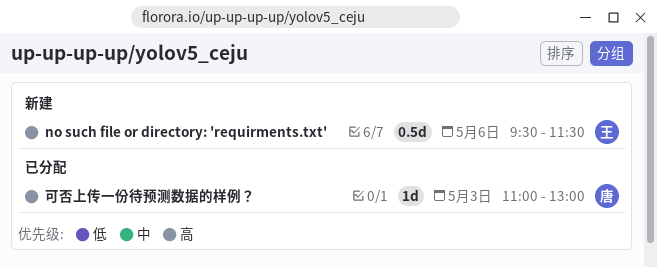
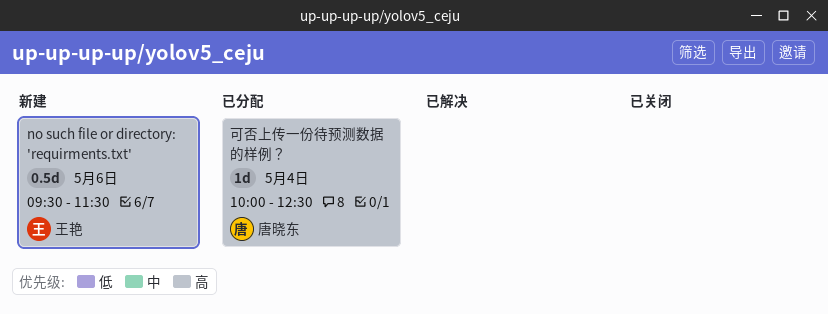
可否上传一份待预测数据的样例？, day: May 3 -> May 4
可否上传一份待预测数据的样例？, begins: 11:00 -> 10:00
可否上传一份待预测数据的样例？, ends: 13:00 -> 12:30

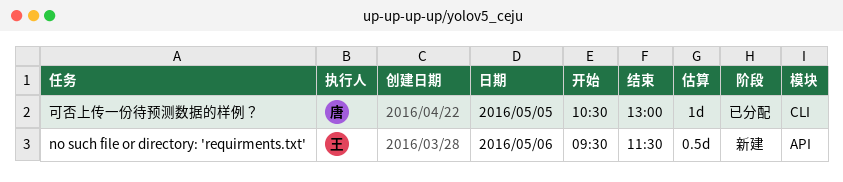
可否上传一份待预测数据的样例？, day: May 4 -> May 5
可否上传一份待预测数据的样例？, begins: 10:00 -> 10:30
可否上传一份待预测数据的样例？, ends: 12:30 -> 13:00

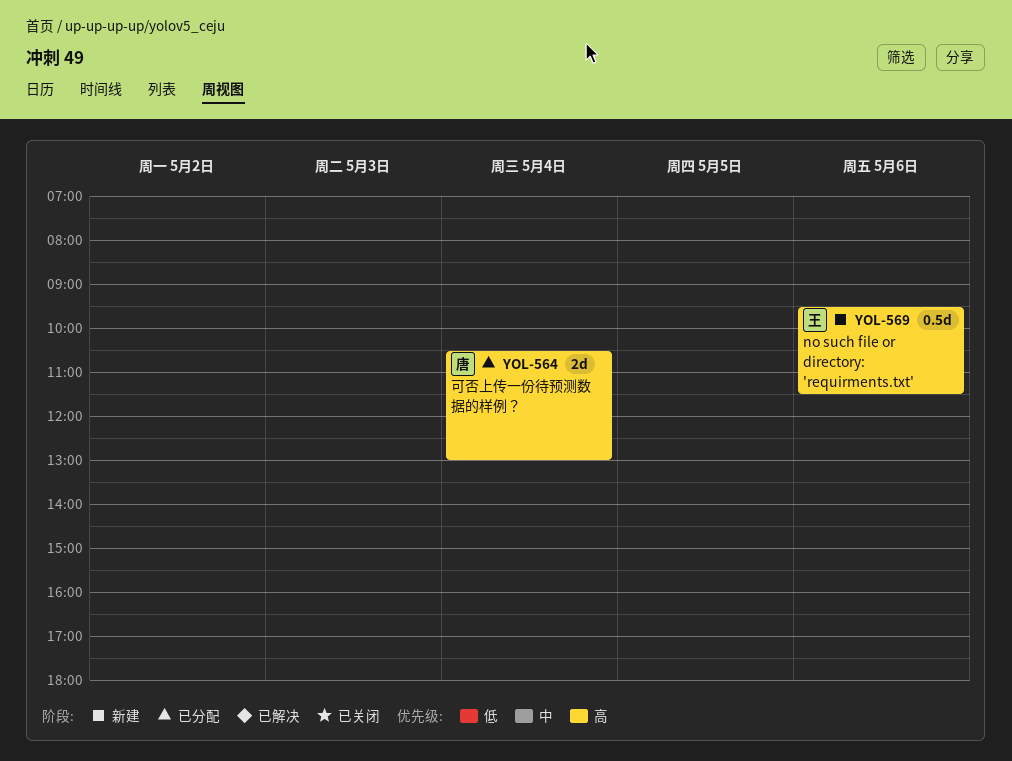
可否上传一份待预测数据的样例？, estimate: 1d -> 2d
可否上传一份待预测数据的样例？, day: May 5 -> May 4

